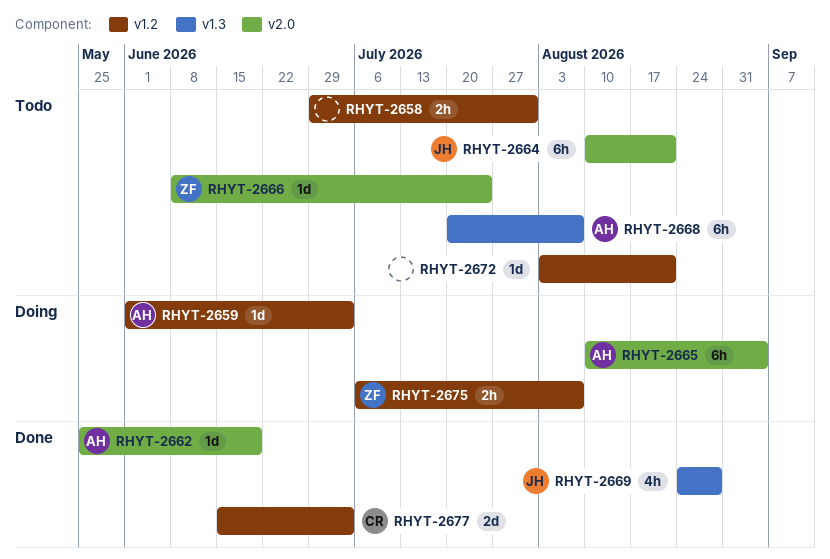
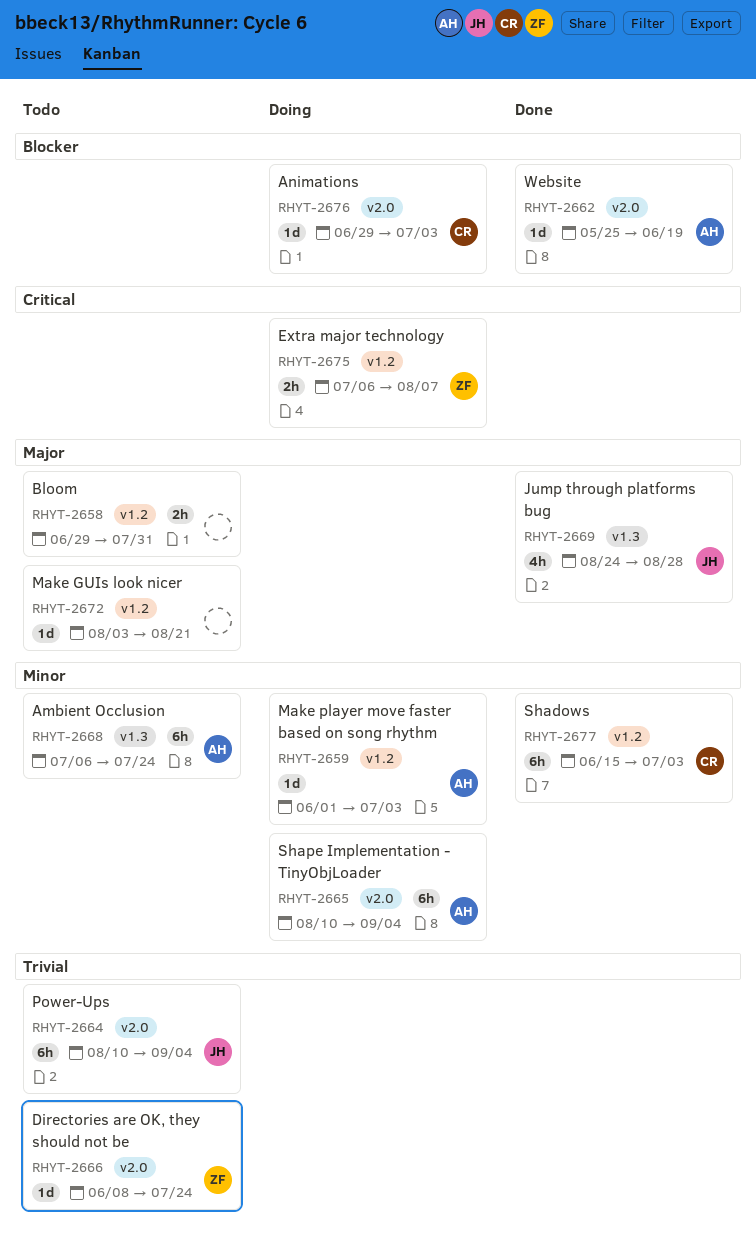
RHYT-2664, due: Aug 21 -> Sep 4
RHYT-2668, start: Jul 20 -> Jul 6
RHYT-2668, due: Aug 7 -> Jul 24
RHYT-2676: none -> present
RHYT-2677, estimate: 2d -> 6h

